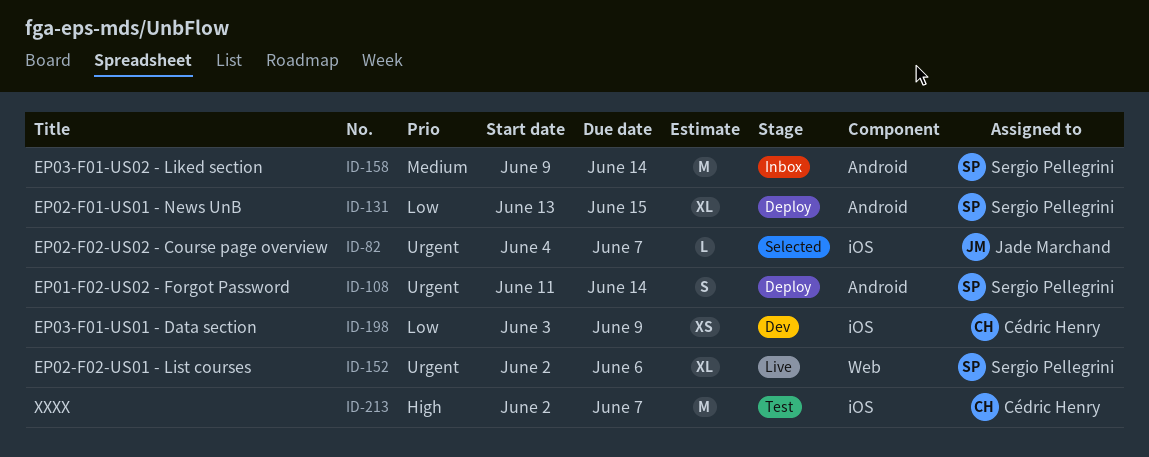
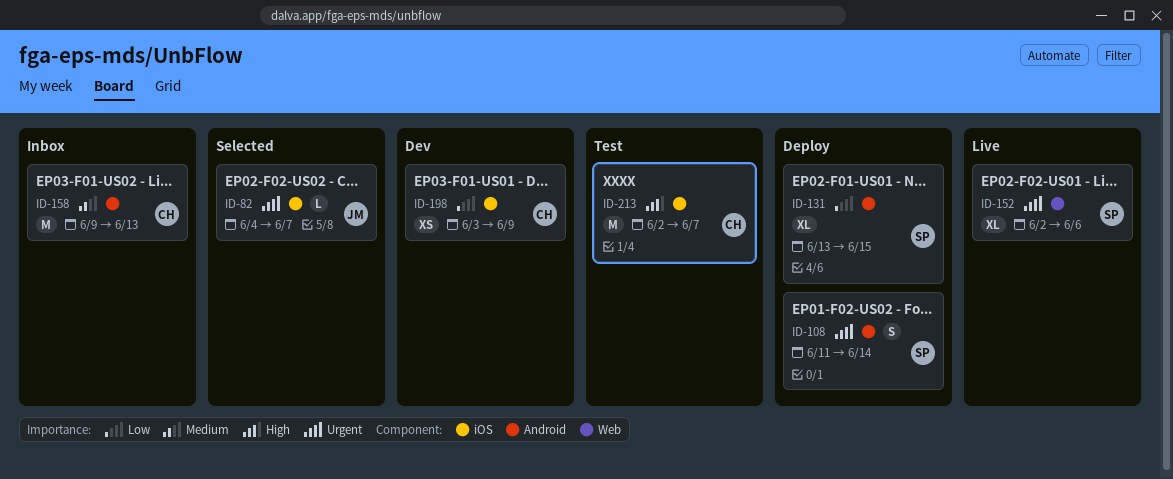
ID-158, owner: Sergio Pellegrini -> Cédric Henry
ID-158, due: Jun 14 -> Jun 13

